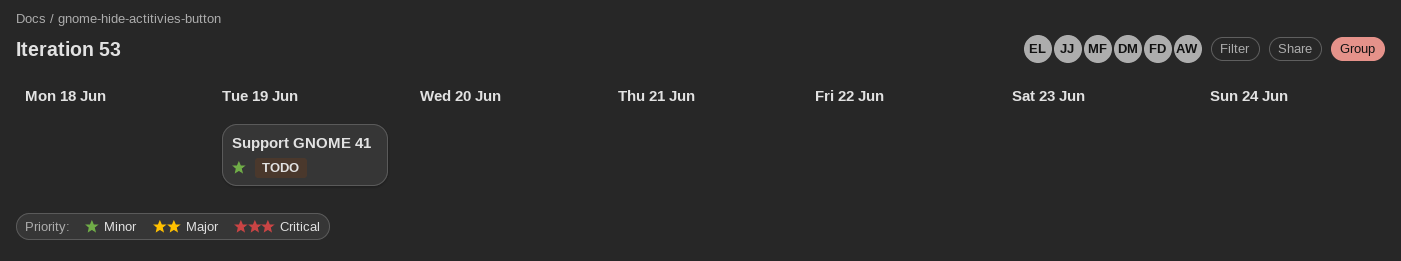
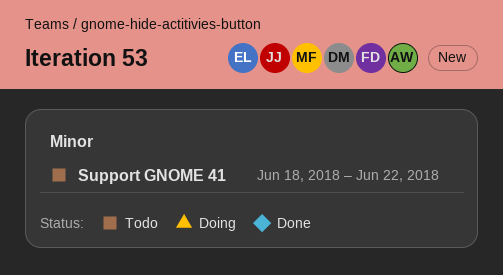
Support GNOME 41, due: Jun 19 -> Jun 22

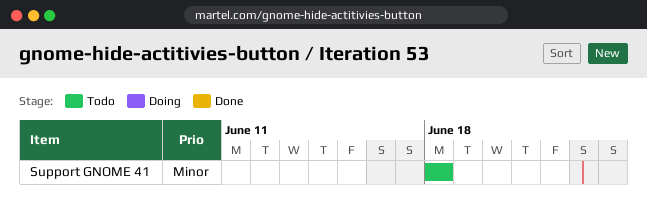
Support GNOME 41, due: Jun 22 -> Jun 18

